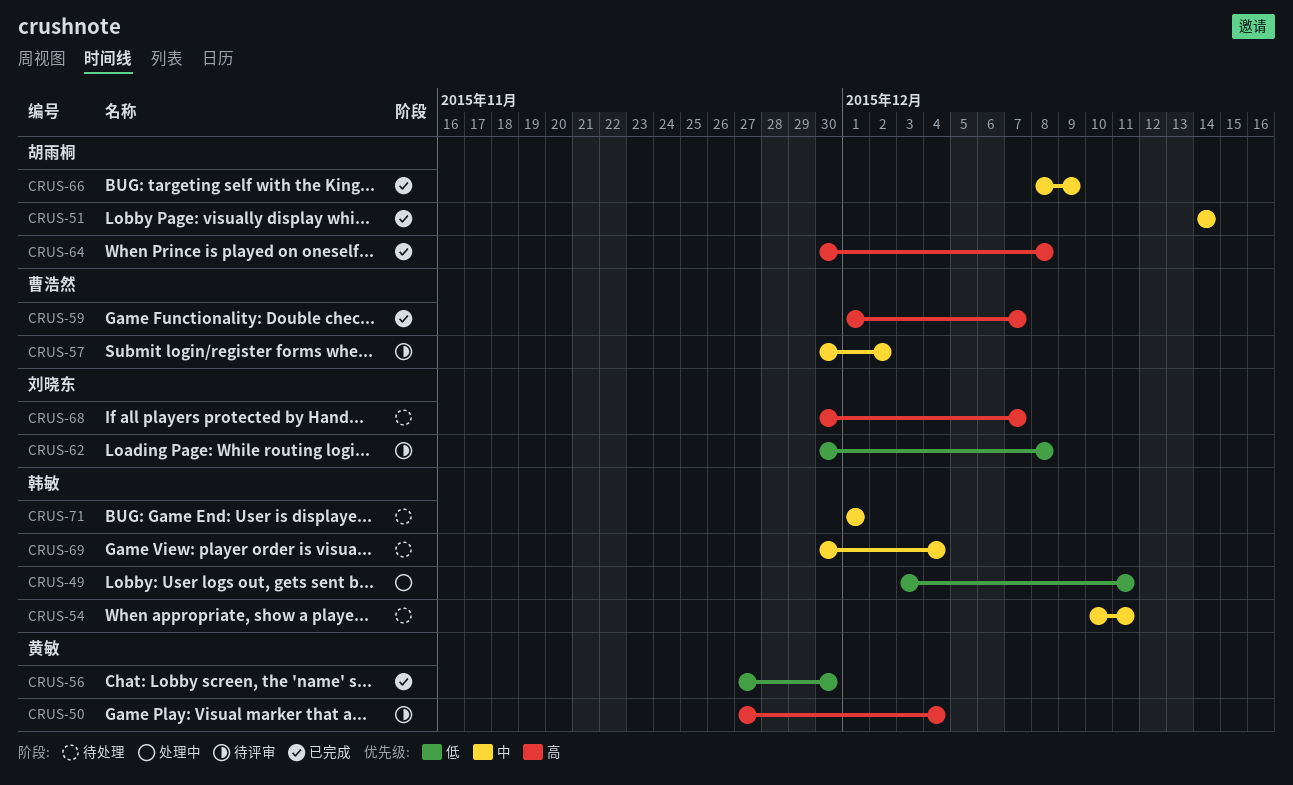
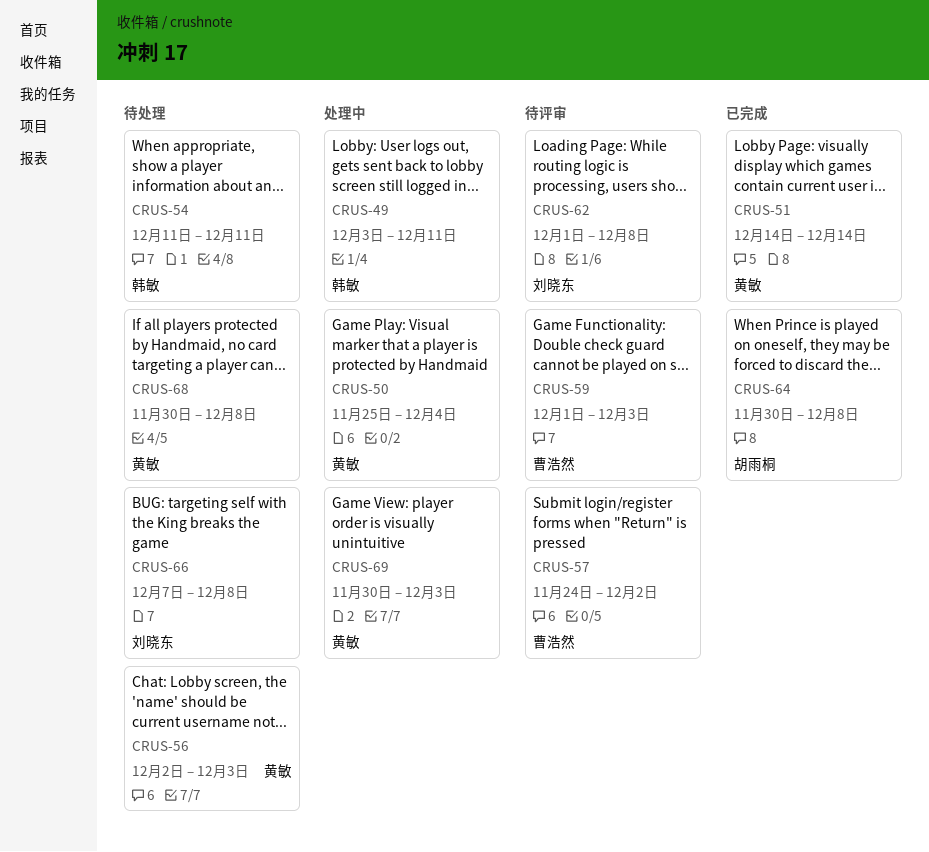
CRUS-50, status: 待评审 -> 处理中
CRUS-50, start: Nov 27 -> Nov 25
CRUS-51, owner: 胡雨桐 -> 黄敏
CRUS-54, start: Dec 10 -> Dec 11
CRUS-56, status: 已完成 -> 待处理
CRUS-56, start: Nov 27 -> Dec 2
CRUS-56, due: Nov 30 -> Dec 3
CRUS-57, start: Nov 30 -> Nov 24
CRUS-59, status: 已完成 -> 待评审
CRUS-59, due: Dec 7 -> Dec 3
CRUS-62, start: Nov 30 -> Dec 1
CRUS-66, status: 已完成 -> 待处理
CRUS-66, owner: 胡雨桐 -> 刘晓东
CRUS-66, start: Dec 8 -> Dec 7
CRUS-66, due: Dec 9 -> Dec 8
CRUS-68, owner: 刘晓东 -> 黄敏
CRUS-68, due: Dec 7 -> Dec 8
CRUS-69, status: 待处理 -> 处理中
CRUS-69, owner: 韩敏 -> 黄敏
CRUS-69, due: Dec 4 -> Dec 3
CRUS-71: present -> none

